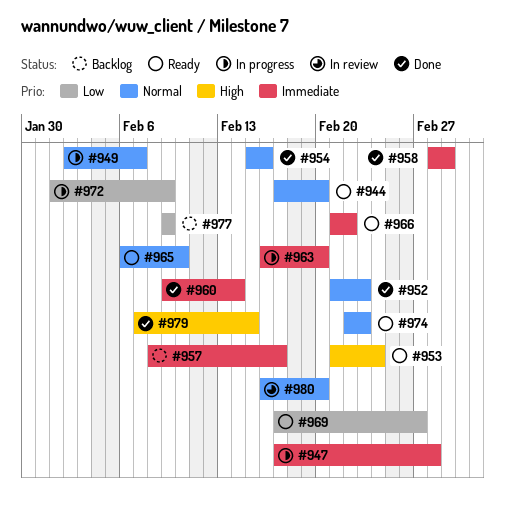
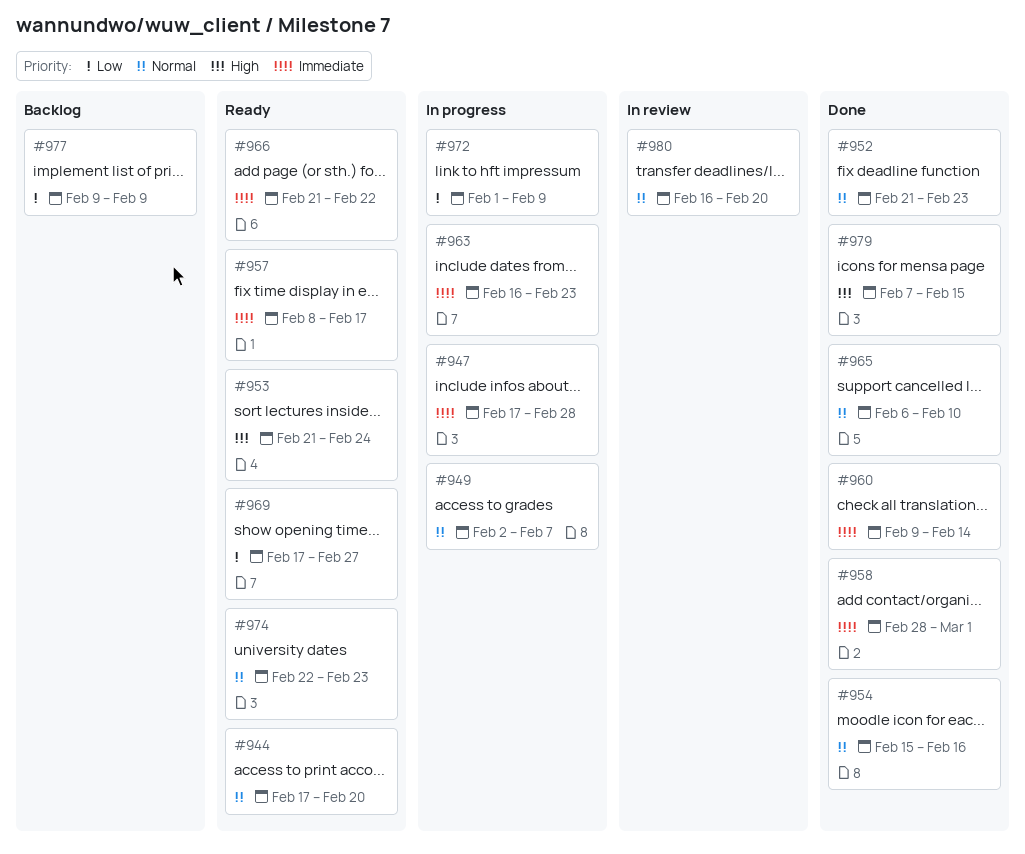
#957, status: Backlog -> Ready
#963, due: Feb 20 -> Feb 23
#965, status: Ready -> Done

